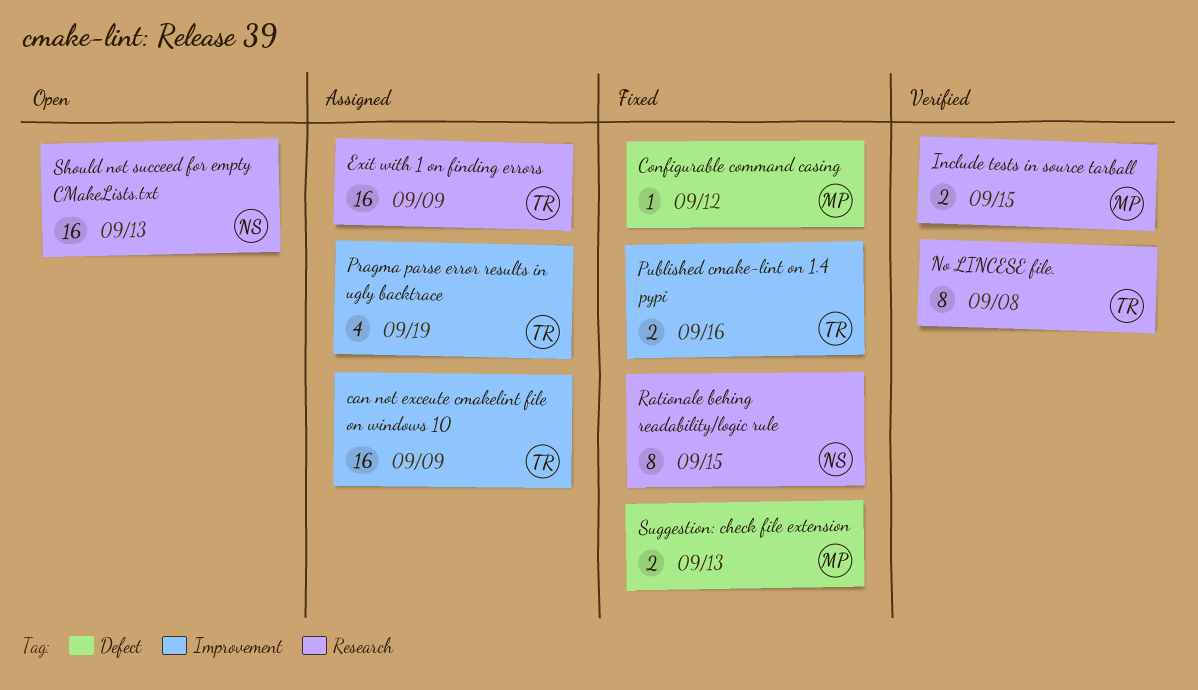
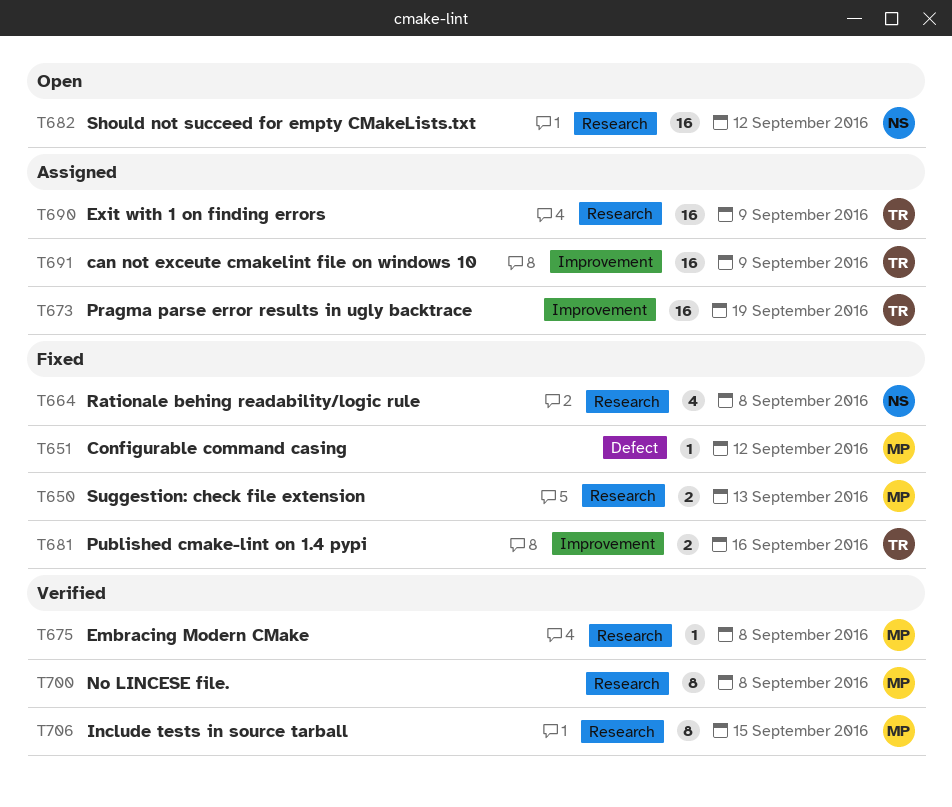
Embracing Modern CMake: none -> present
Include tests in source tarball, estimate: 2 -> 8
No LINCESE file., owner: TR -> MP
Pragma parse error results in ugly backtrace, estimate: 4 -> 16
Rationale behing readability/logic rule, estimate: 8 -> 4
Rationale behing readability/logic rule, due: Sep 15 -> Sep 8
Should not succeed for empty CMakeLists.txt, due: Sep 13 -> Sep 12
Suggestion: check file extension, label: Defect -> Research

